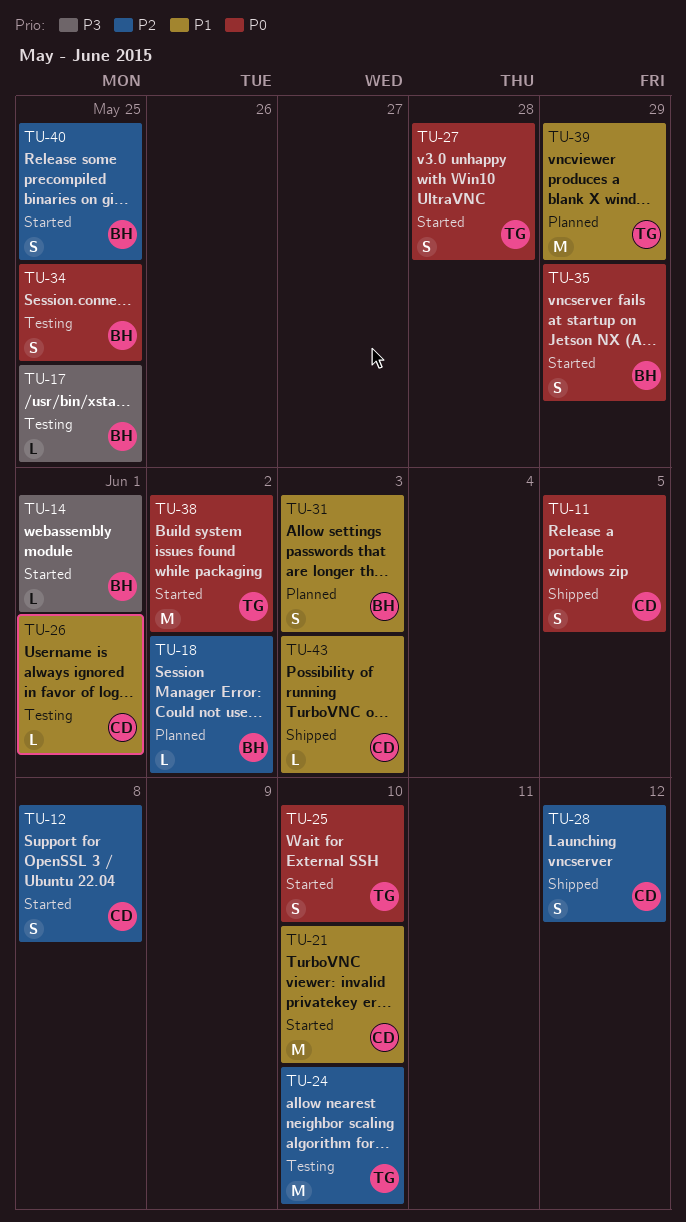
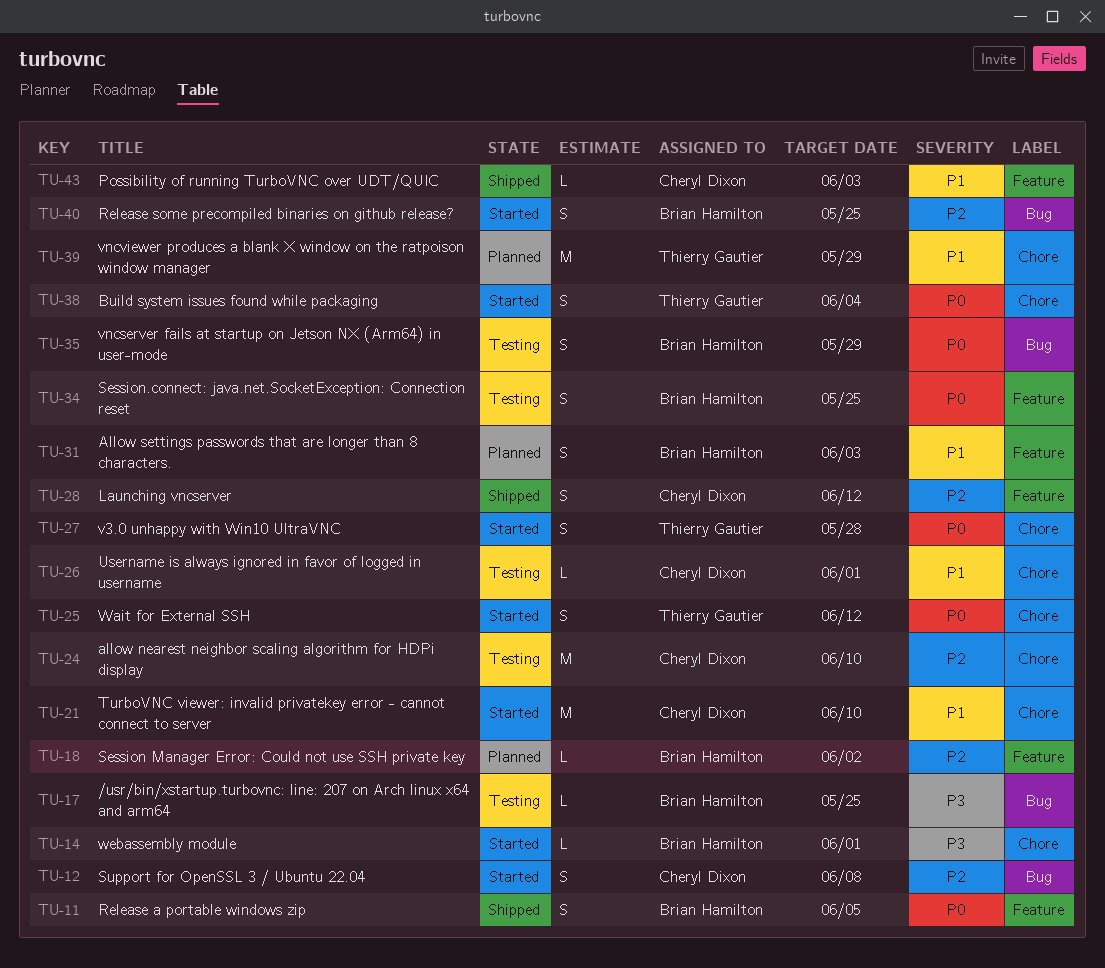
TU-11, owner: Cheryl Dixon -> Brian Hamilton
TU-24, owner: Thierry Gautier -> Cheryl Dixon
TU-25, due: Jun 10 -> Jun 12
TU-35, status: Started -> Testing
TU-38, estimate: M -> S
TU-38, due: Jun 2 -> Jun 4

